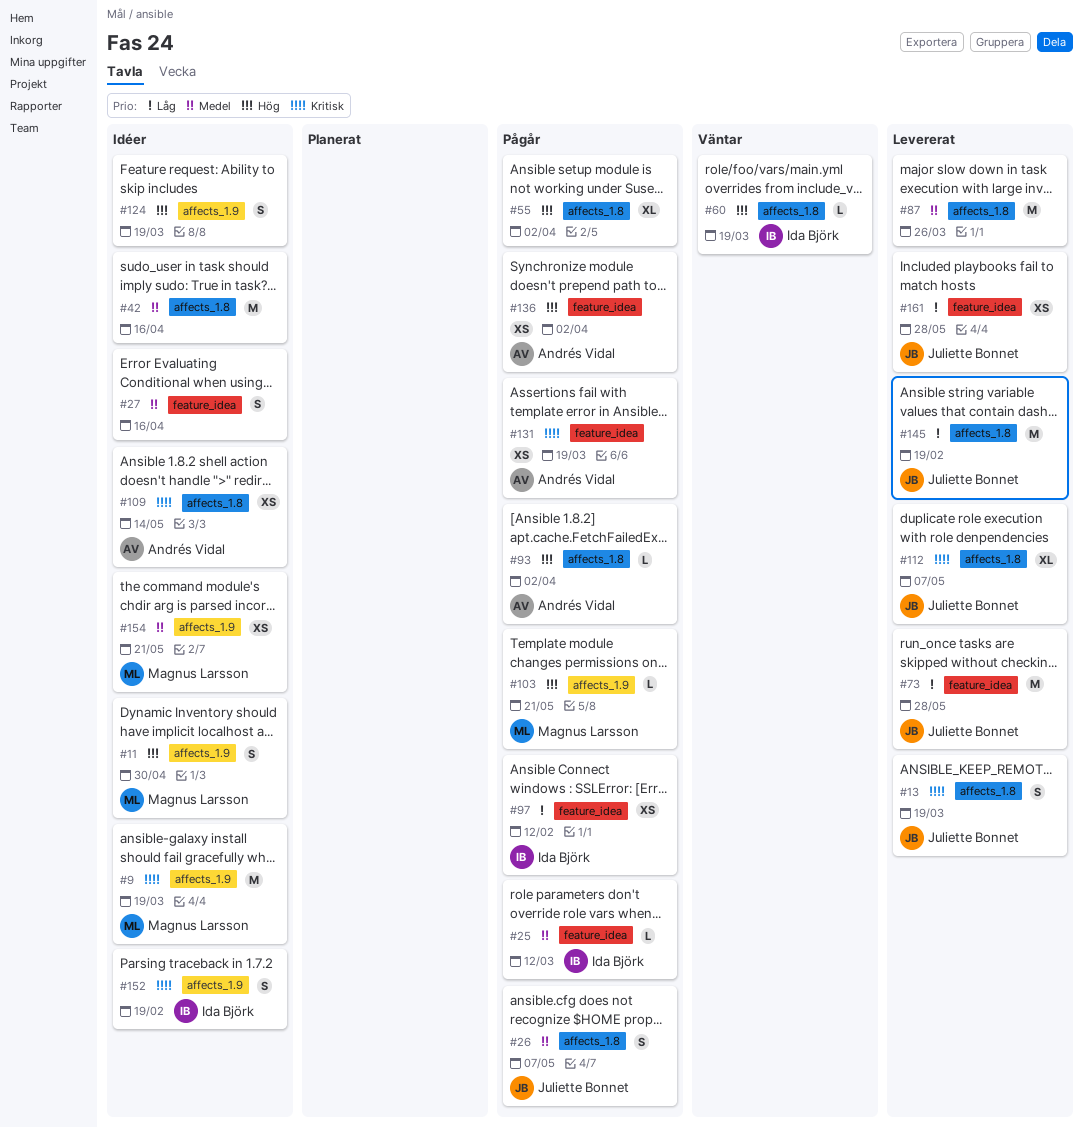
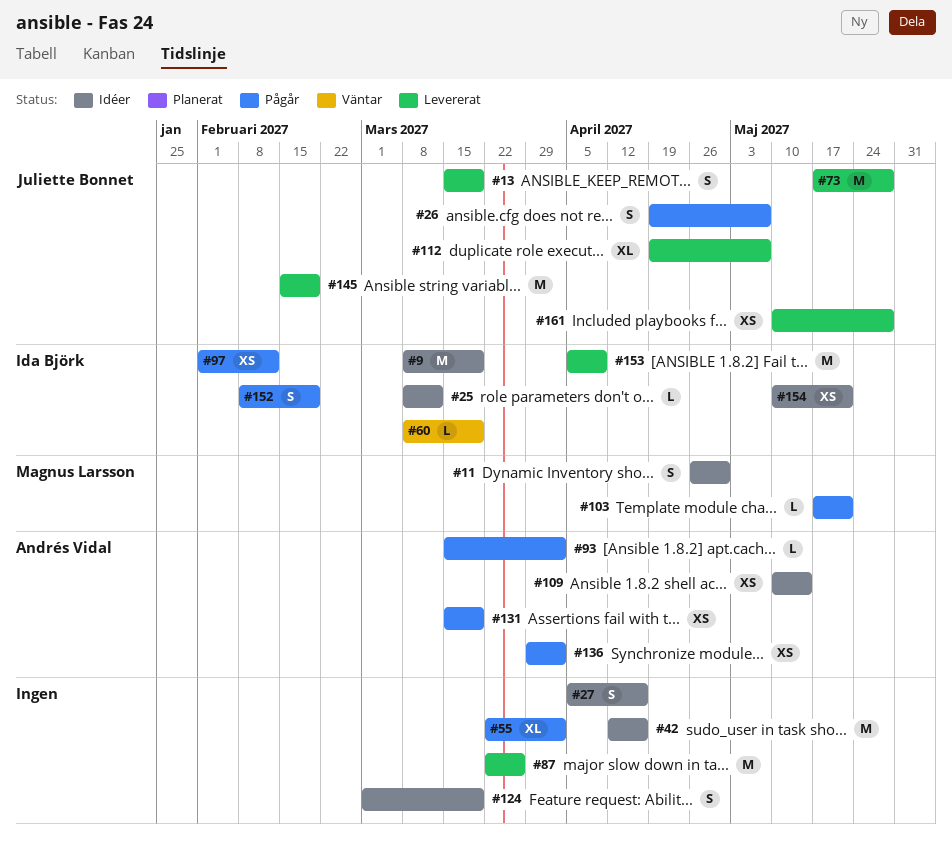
#9, owner: Magnus Larsson -> Ida Björk
#25, status: Pågår -> Idéer
#152, status: Idéer -> Pågår
#153: none -> present
#154, owner: Magnus Larsson -> Ida Björk

